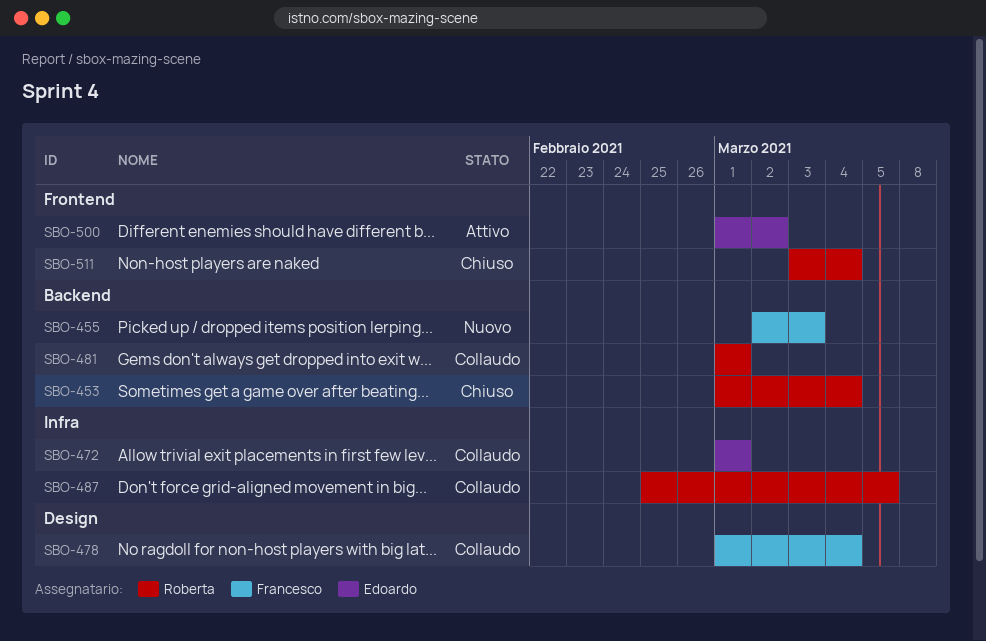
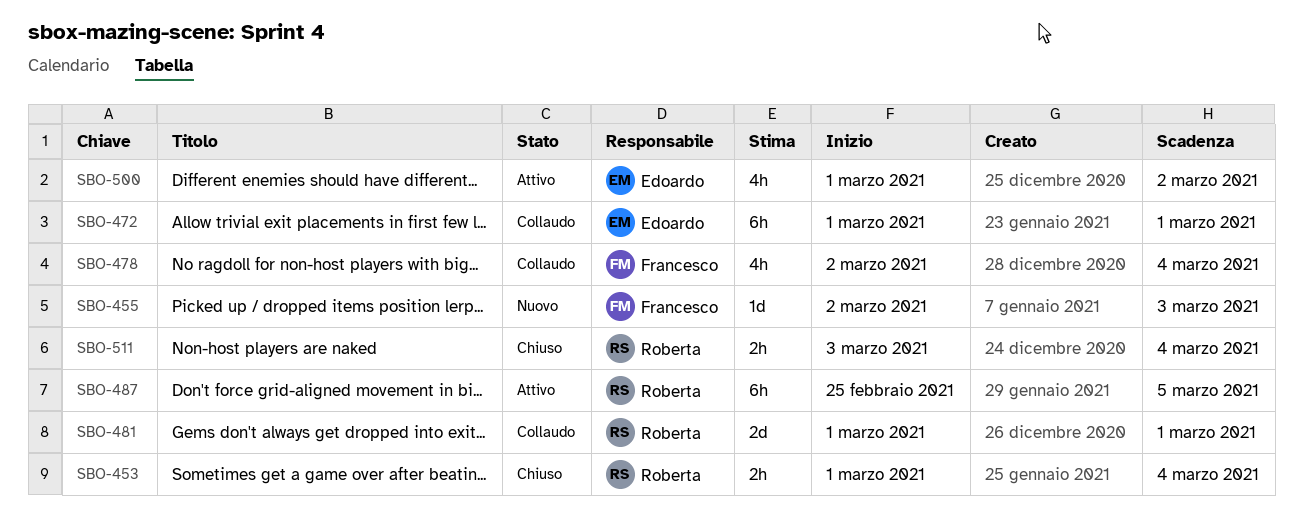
SBO-478, start: Mar 1 -> Mar 2
SBO-487, status: Collaudo -> Attivo

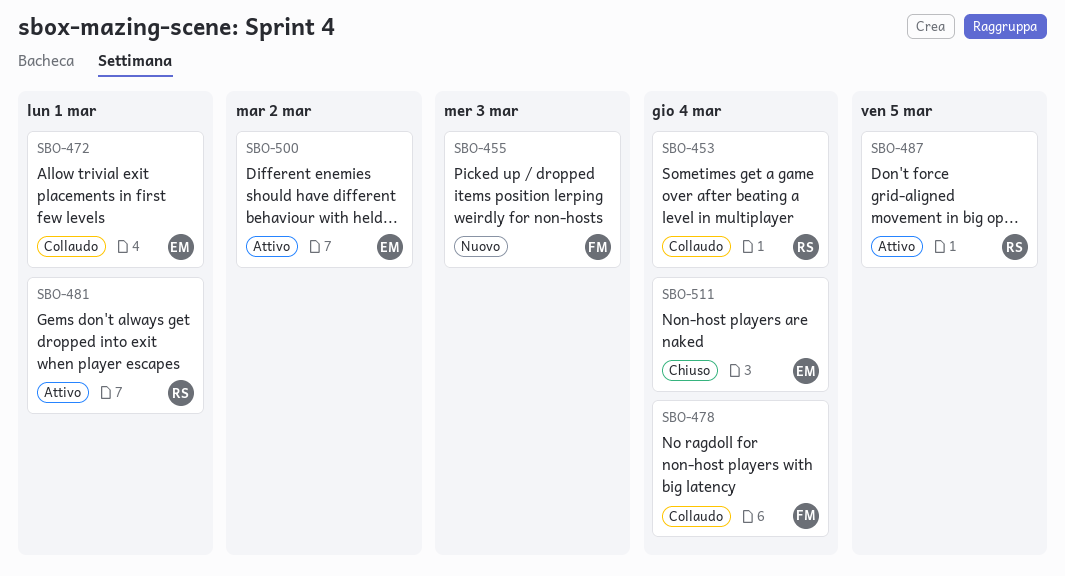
SBO-453, status: Chiuso -> Collaudo
SBO-481, status: Collaudo -> Attivo
SBO-511, owner: Roberta -> Edoardo

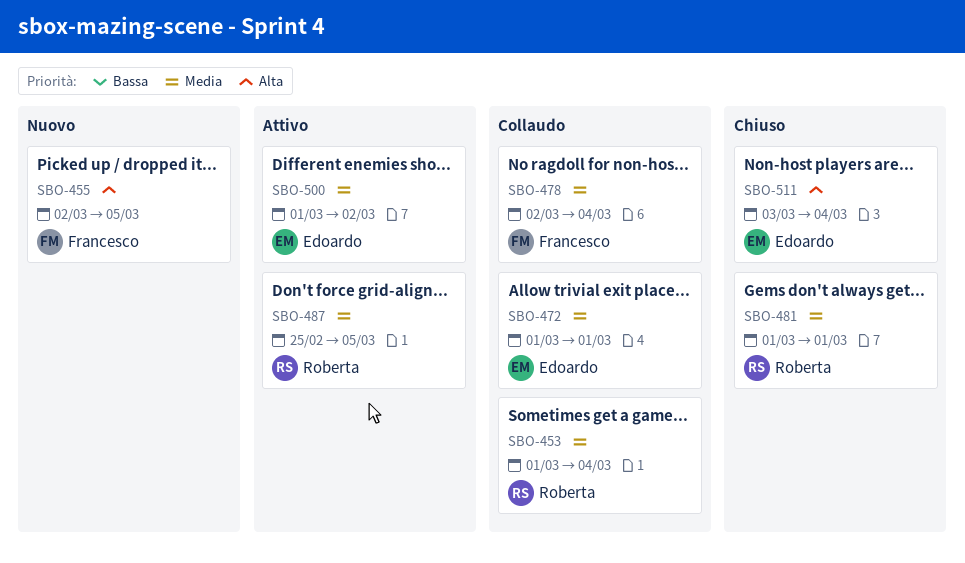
SBO-455, due: Mar 3 -> Mar 5
SBO-481, status: Attivo -> Chiuso

